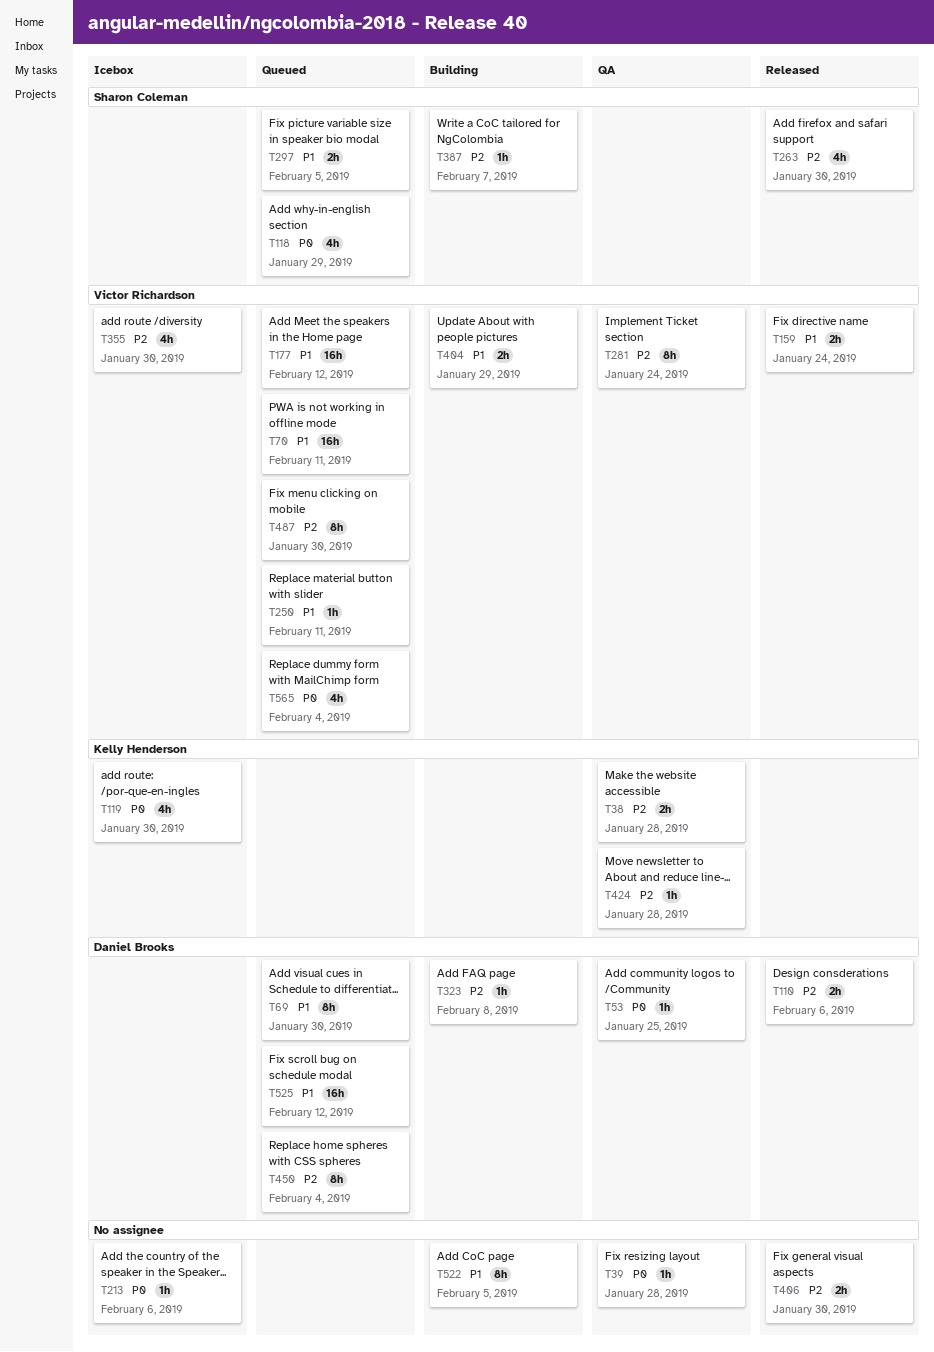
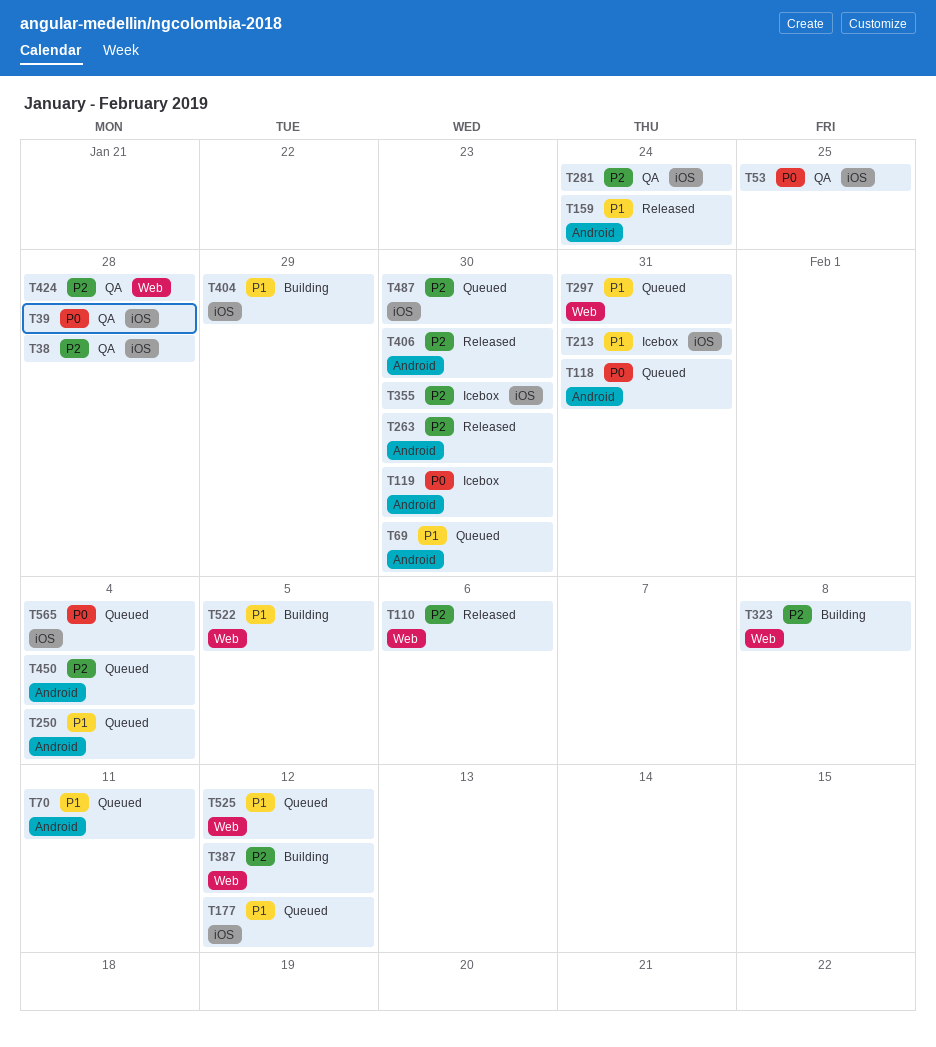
T118, due: Jan 29 -> Jan 31
T213, priority: P0 -> P1
T213, due: Feb 6 -> Jan 31
T250, due: Feb 11 -> Feb 4
T297, due: Feb 5 -> Jan 31
T387, due: Feb 7 -> Feb 12

